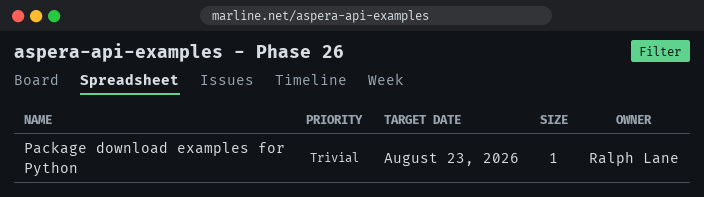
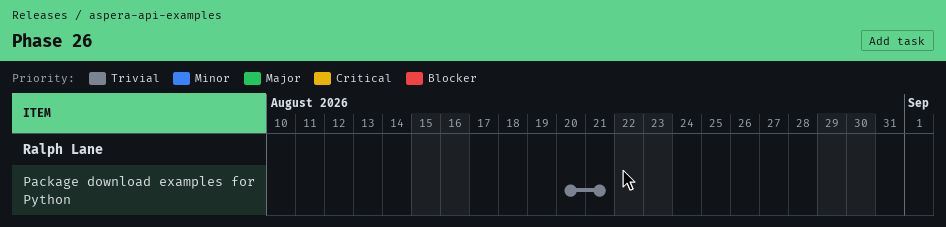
Package download examples for Python, due: Aug 23 -> Aug 21

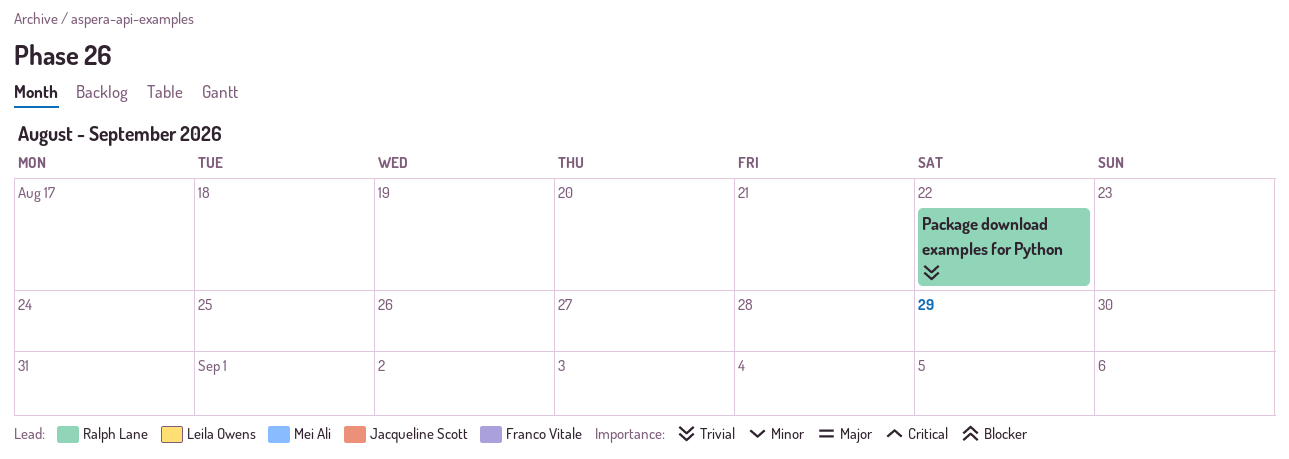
Package download examples for Python, due: Aug 21 -> Aug 22

